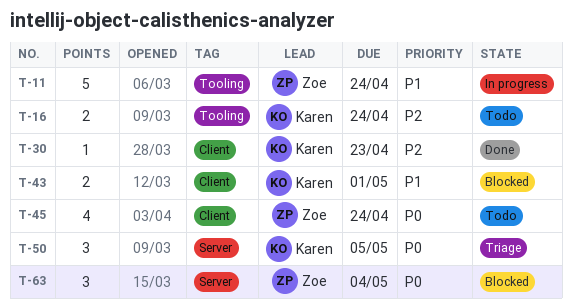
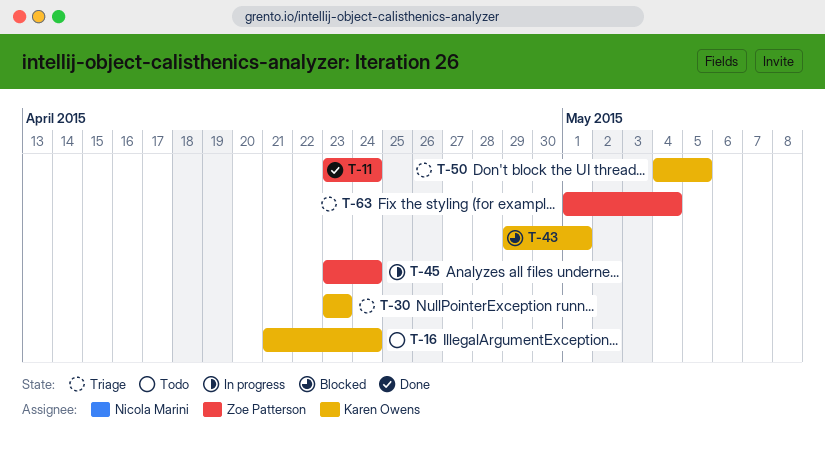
T-11, status: In progress -> Done
T-30, status: Done -> Triage
T-45, status: Todo -> In progress
T-63, status: Blocked -> Triage

